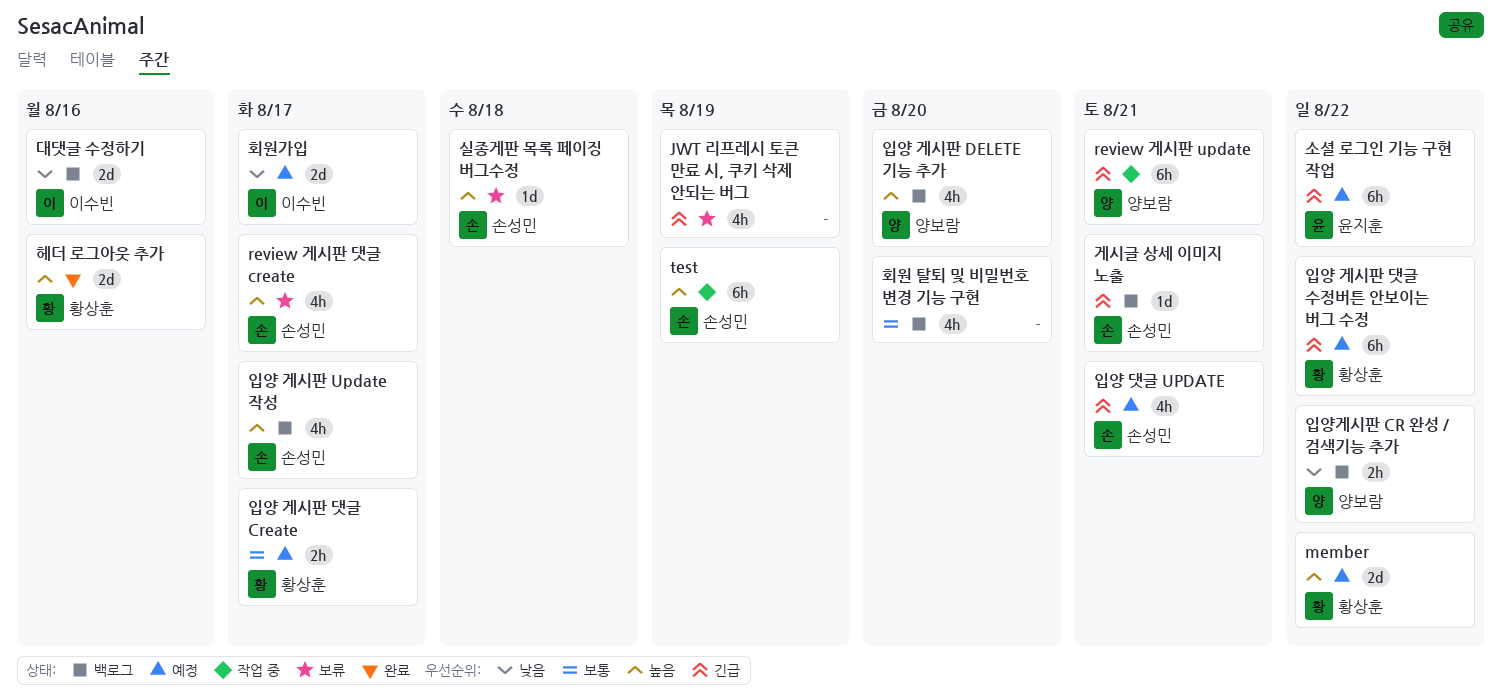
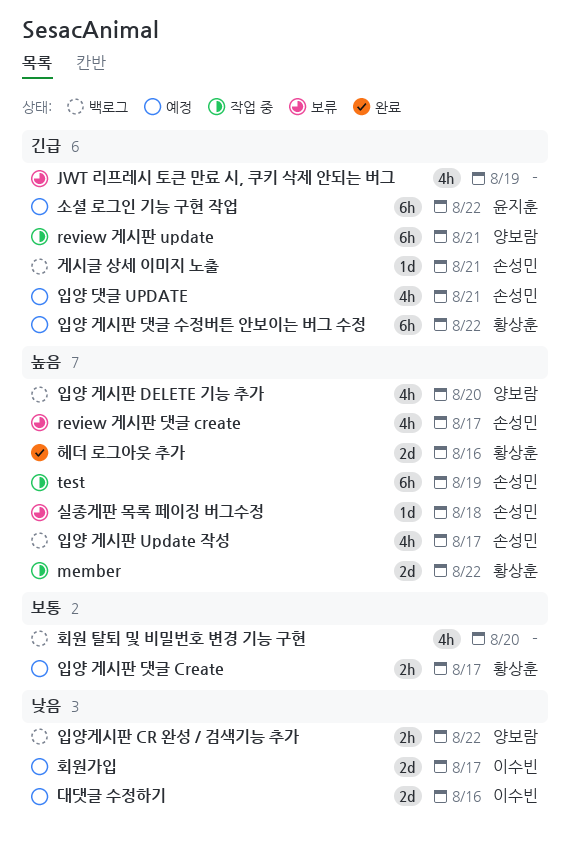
member, status: 예정 -> 작업 중
대댓글 수정하기, status: 백로그 -> 예정

